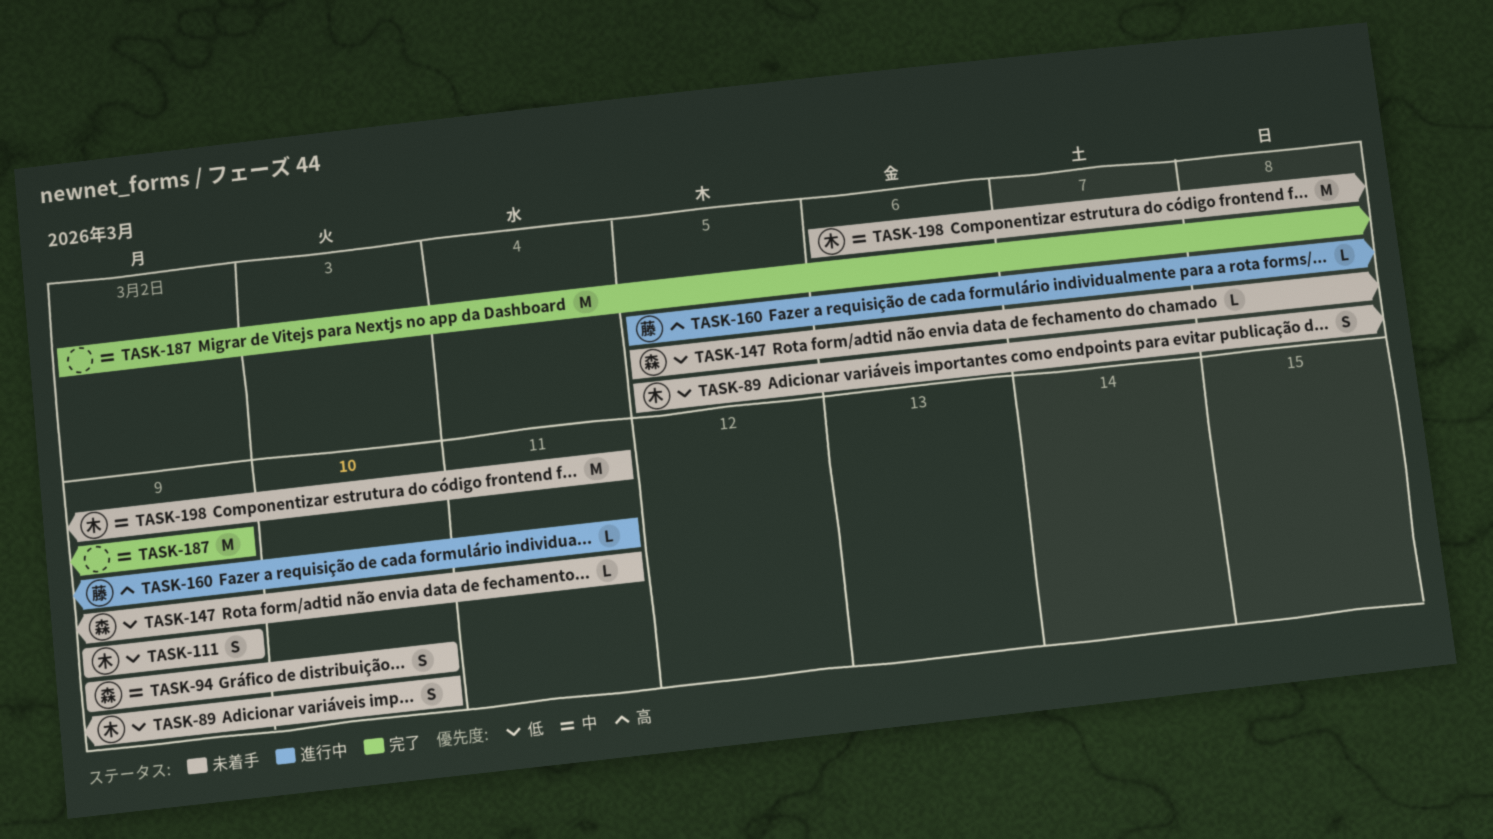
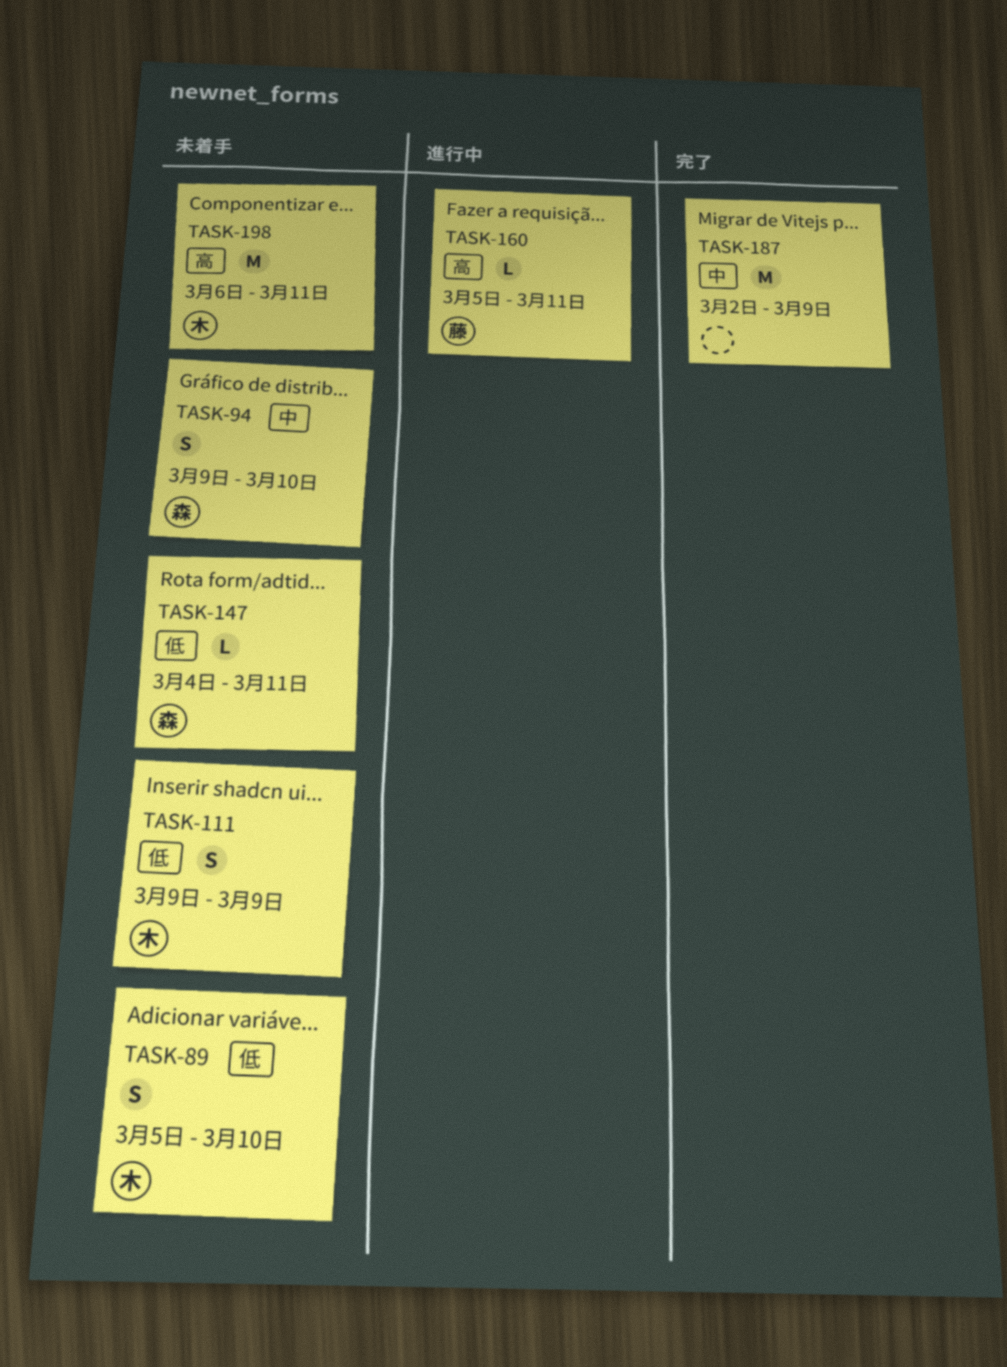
TASK-147, start: Mar 5 -> Mar 4
TASK-198, priority: 中 -> 高

